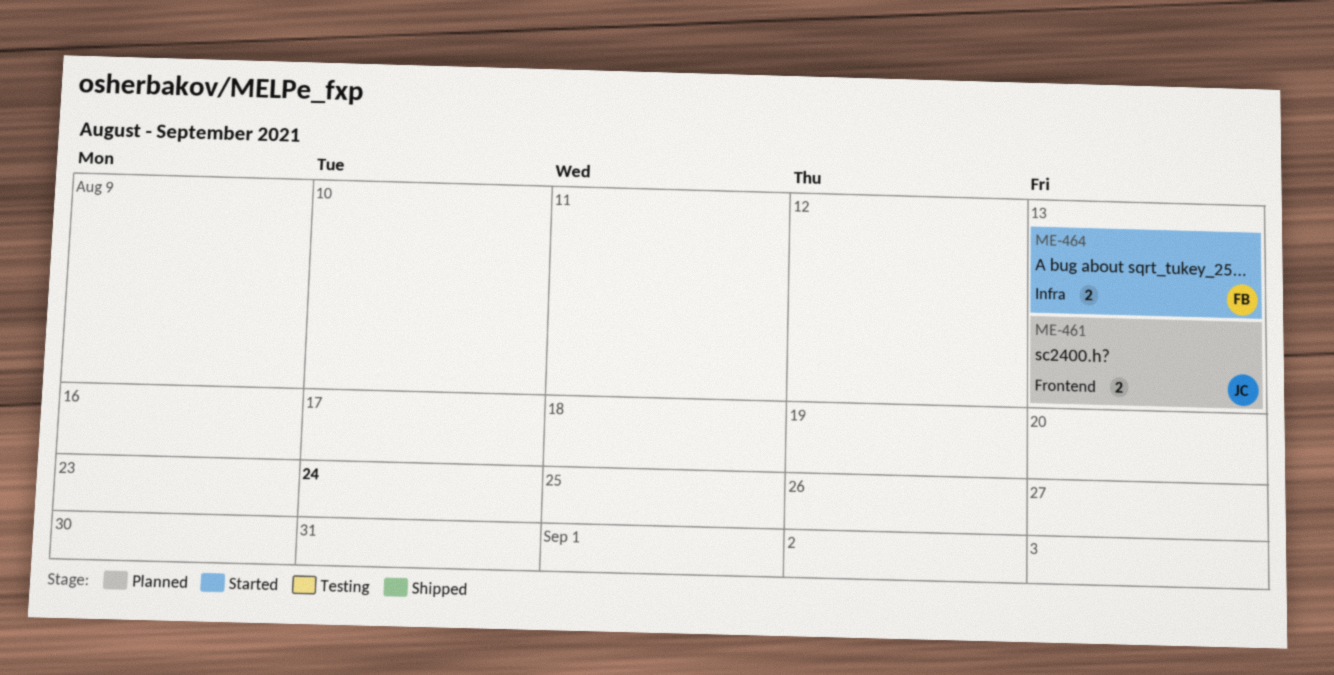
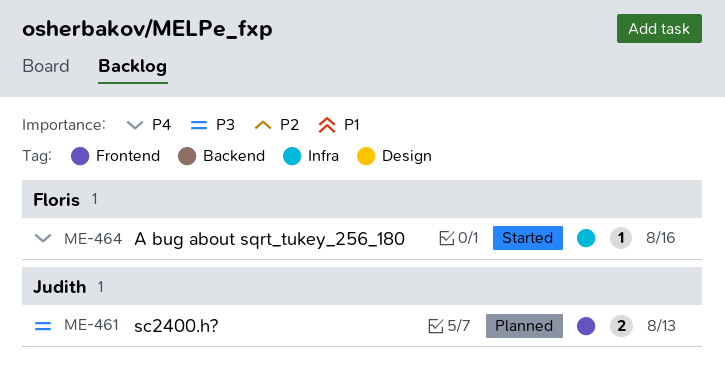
ME-464, estimate: 2 -> 1
ME-464, due: Aug 13 -> Aug 16

